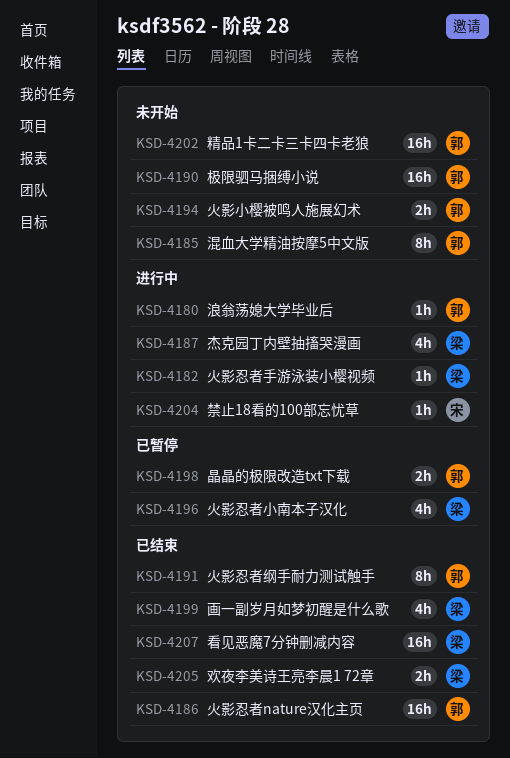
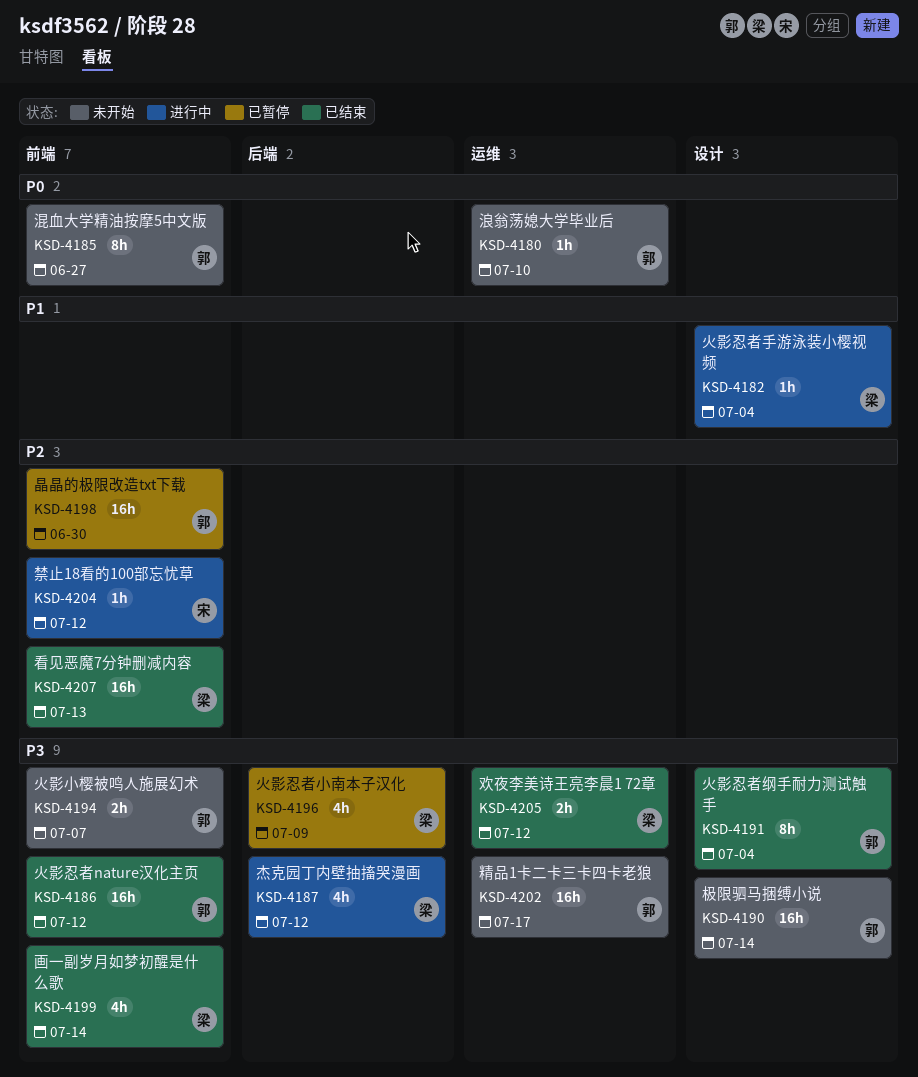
KSD-4180, status: 进行中 -> 未开始
KSD-4198, estimate: 2h -> 16h

